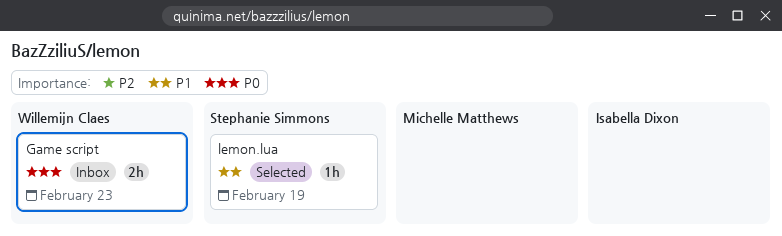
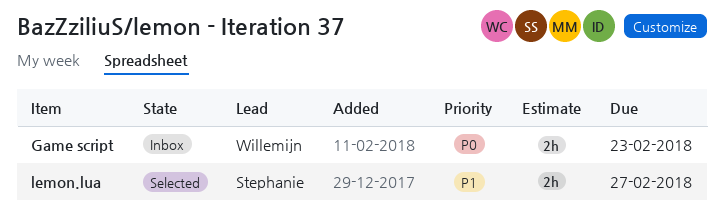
lemon.lua, estimate: 1h -> 2h
lemon.lua, due: Feb 19 -> Feb 27

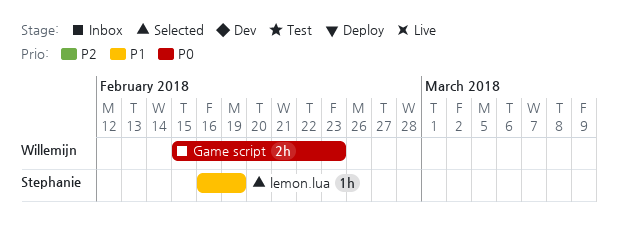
lemon.lua, estimate: 2h -> 1h
lemon.lua, due: Feb 27 -> Feb 19

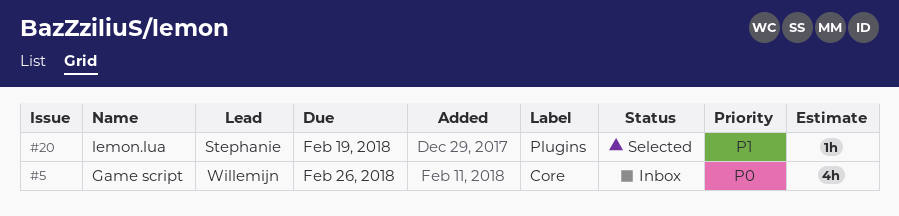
Game script, estimate: 2h -> 4h
Game script, due: Feb 23 -> Feb 26

